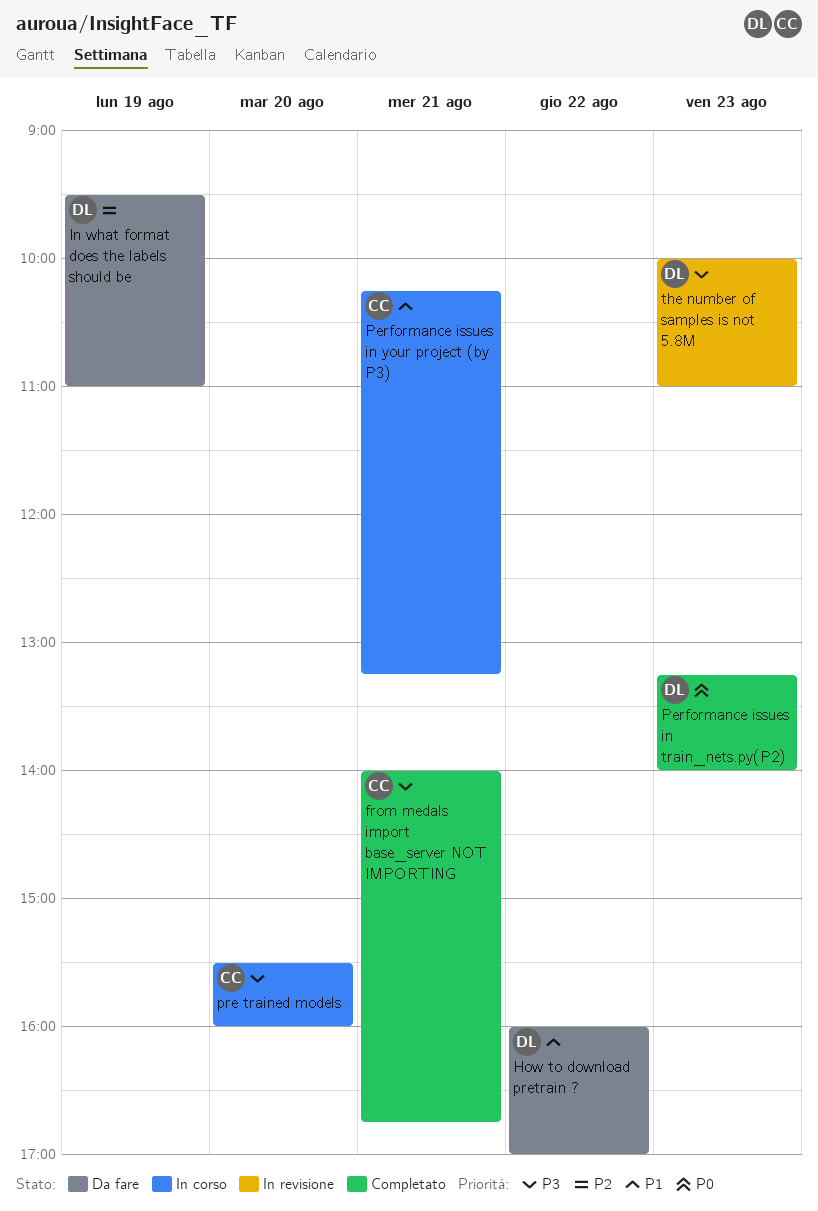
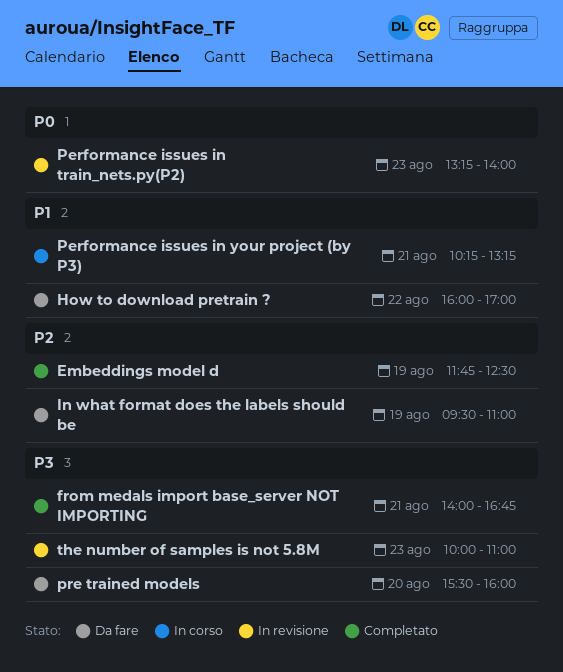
Embeddings model d: none -> present
Performance issues in train_nets.py(P2), status: Completato -> In revisione
pre trained models, status: In corso -> Da fare

